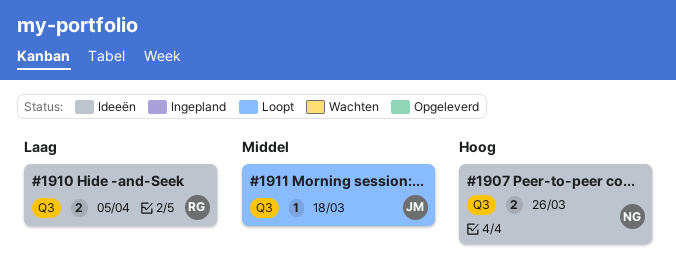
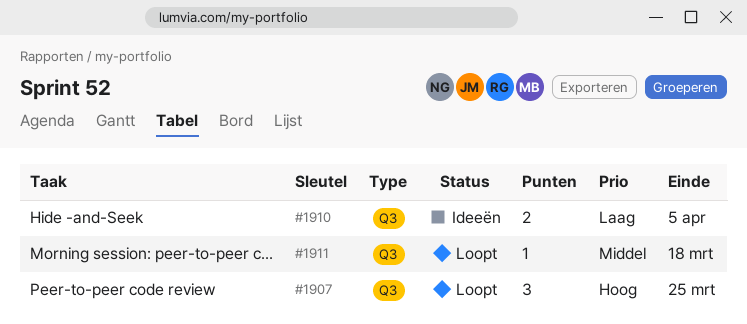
#1907, status: Ideeën -> Loopt
#1907, estimate: 2 -> 3
#1907, due: Mar 26 -> Mar 25

